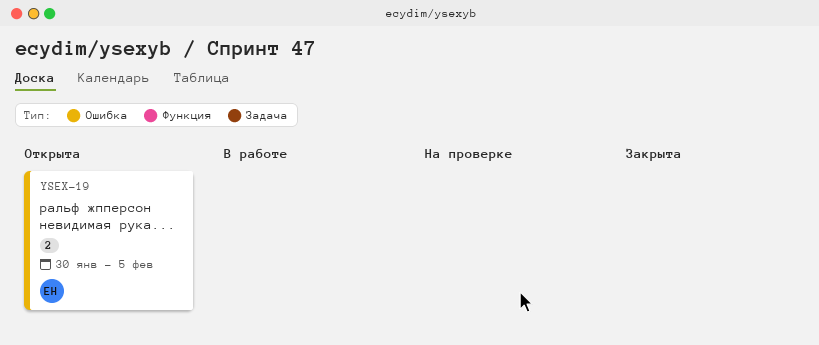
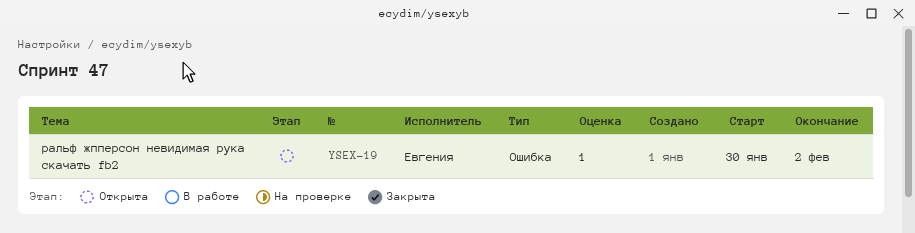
YSEX-19, estimate: 2 -> 1
YSEX-19, due: Feb 5 -> Feb 2

